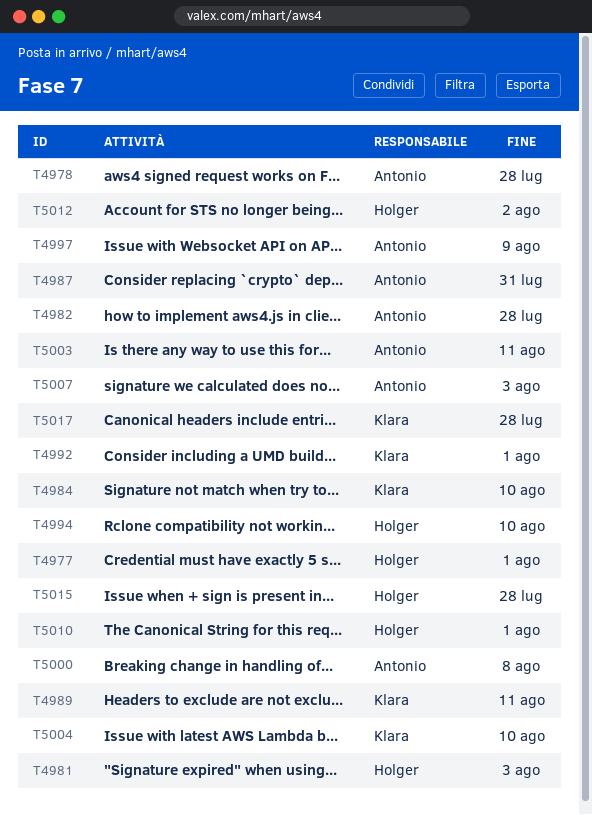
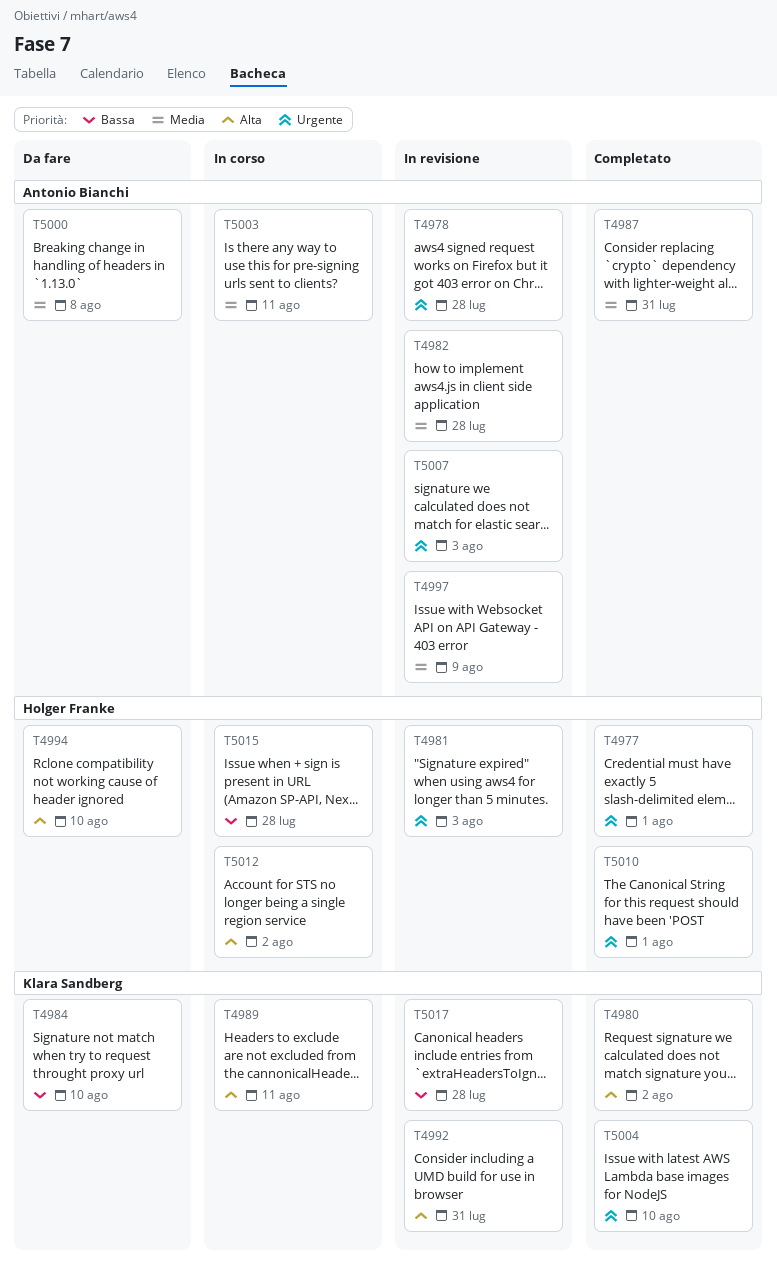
T4980: none -> present
T4992, due: Aug 1 -> Jul 31

